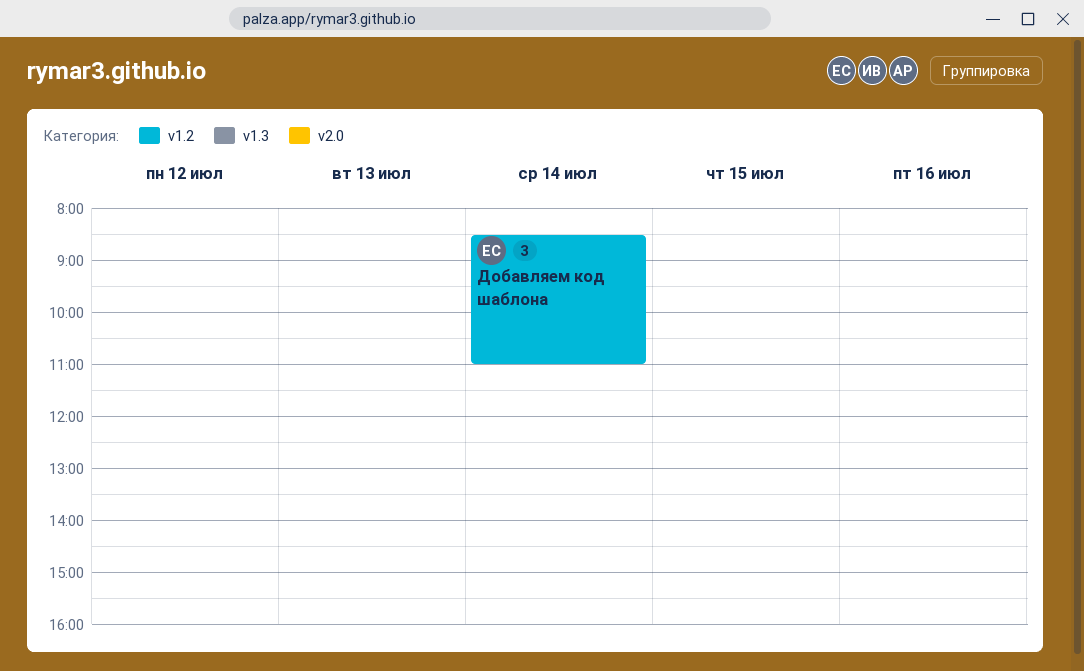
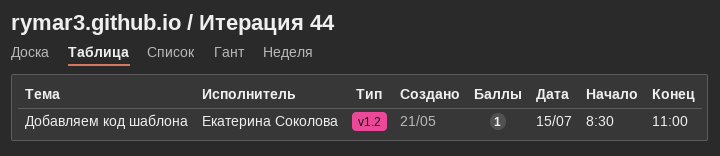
Добавляем код шаблона, estimate: 3 -> 1
Добавляем код шаблона, day: Jul 14 -> Jul 15

